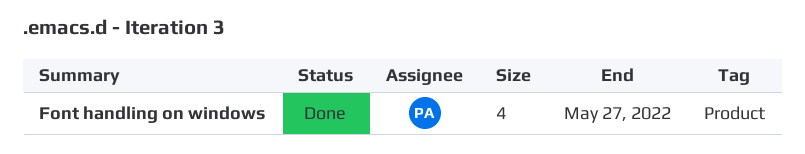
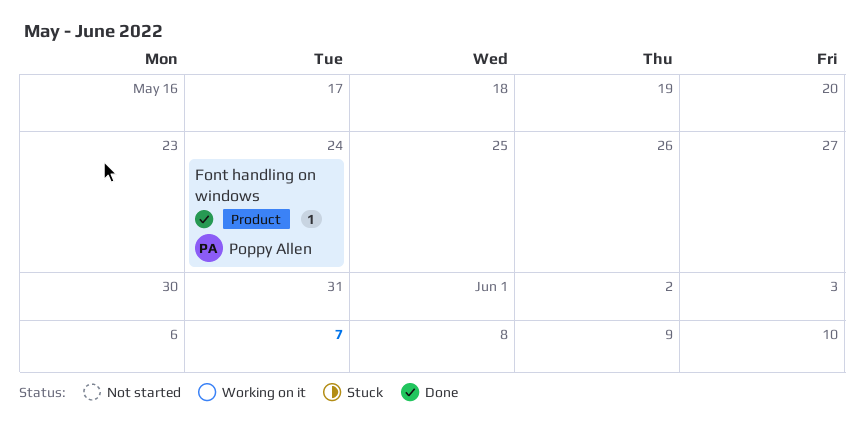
Font handling on windows, estimate: 4 -> 1
Font handling on windows, due: May 27 -> May 24

